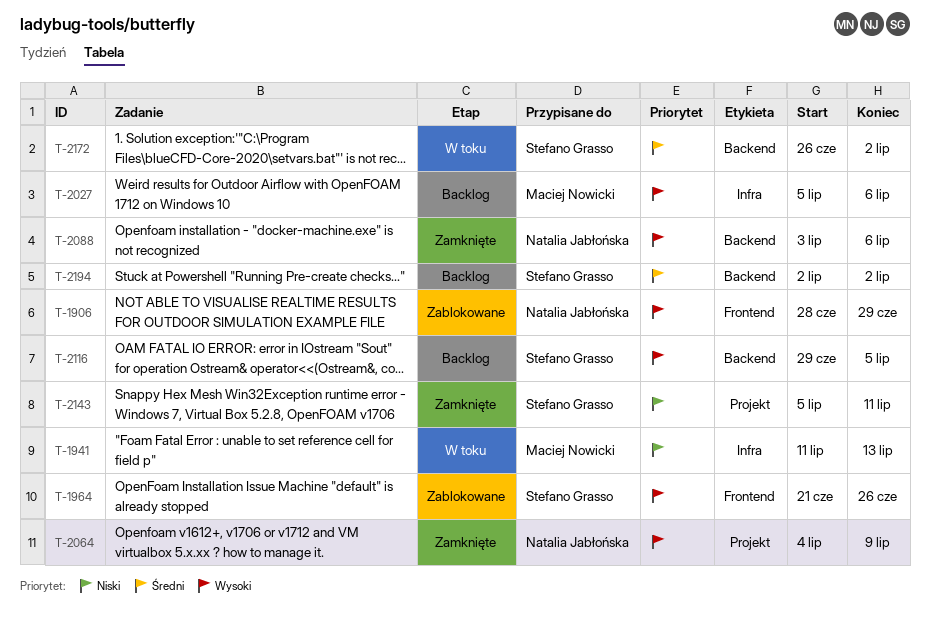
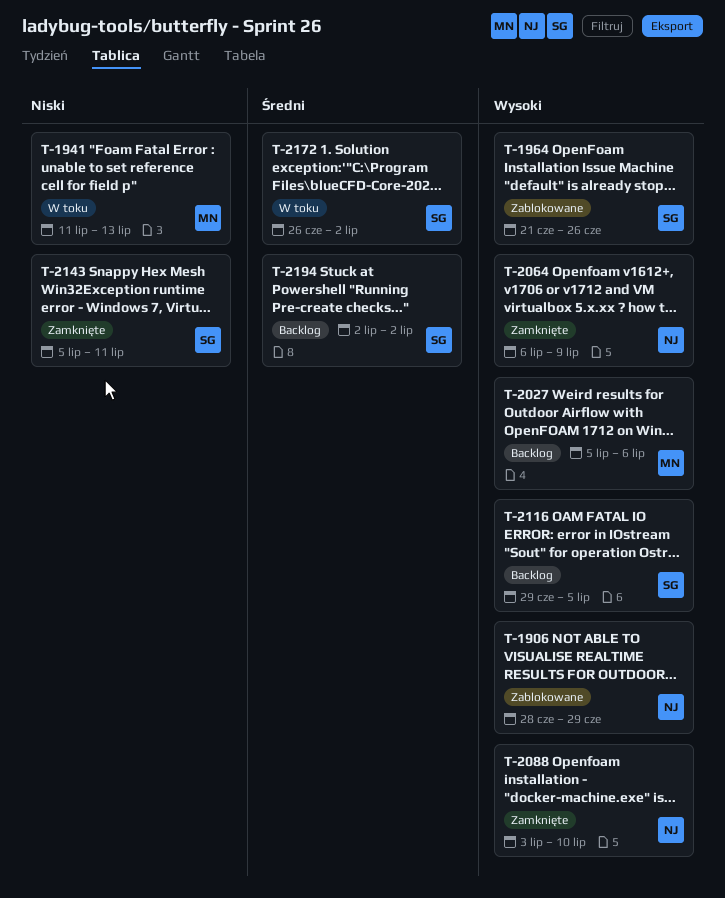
T-2064, start: Jul 4 -> Jul 6
T-2088, due: Jul 6 -> Jul 10

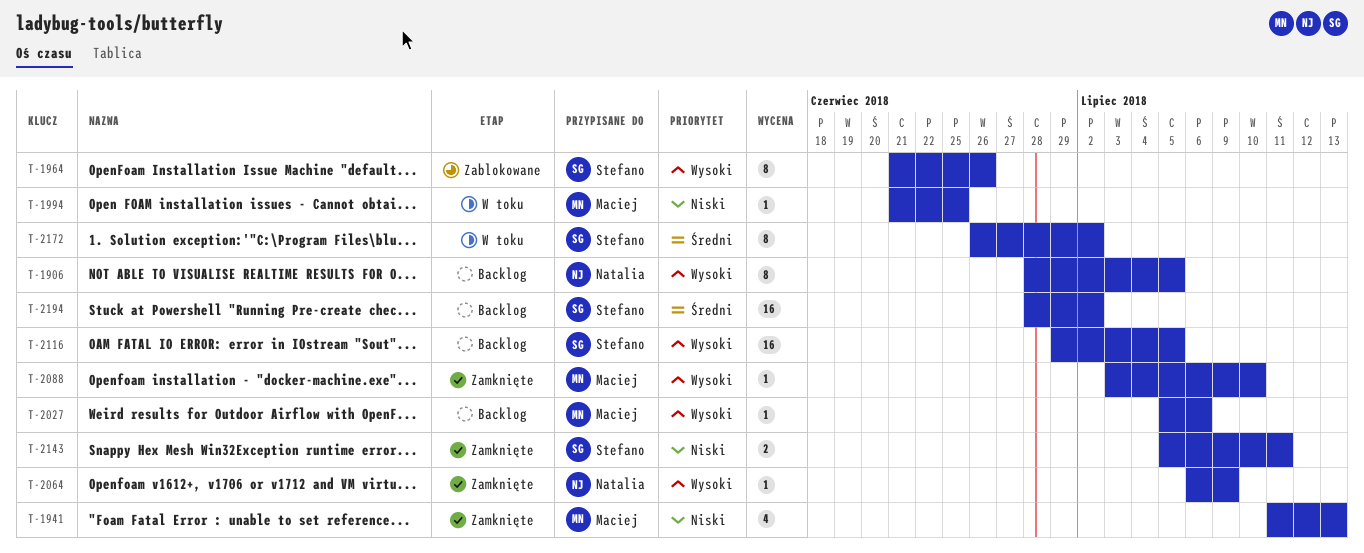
T-1906, status: Zablokowane -> Backlog
T-1906, due: Jun 29 -> Jul 5
T-1941, status: W toku -> Zamknięte
T-1994: none -> present
T-2088, owner: Natalia -> Maciej
T-2194, start: Jul 2 -> Jun 28

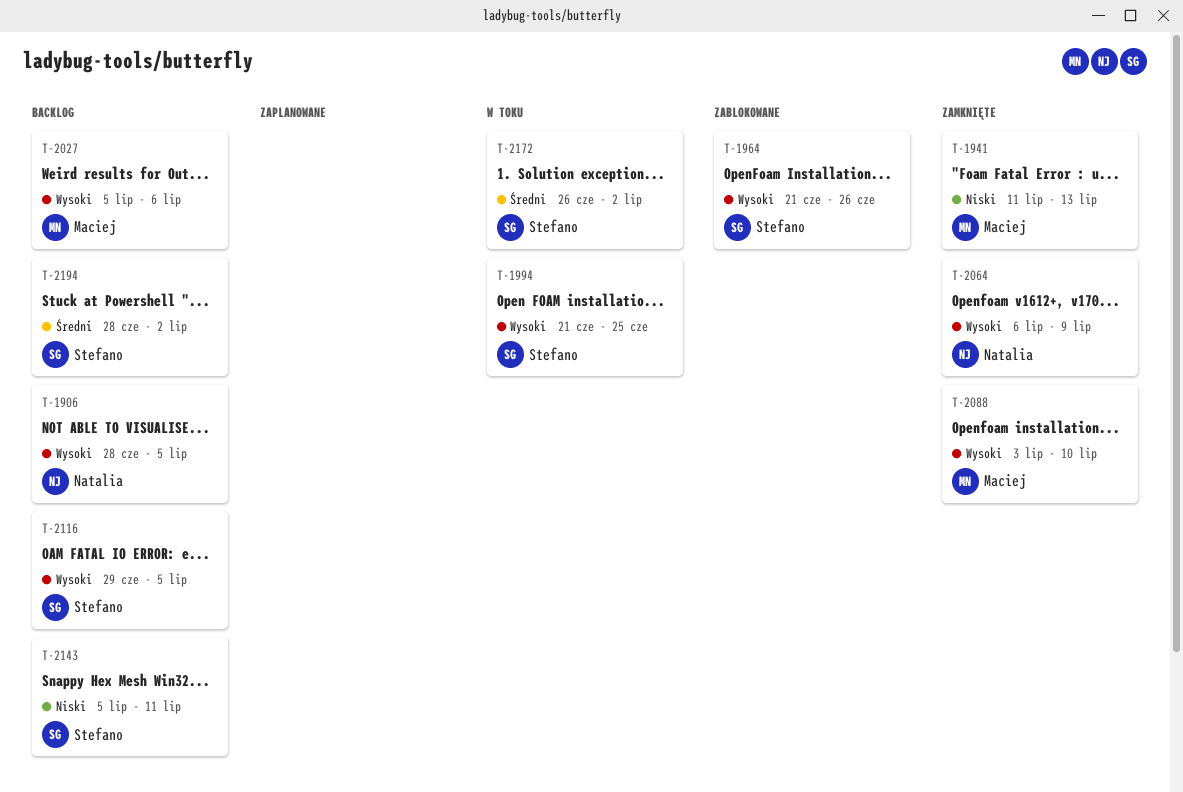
T-1994, owner: Maciej -> Stefano
T-1994, priority: Niski -> Wysoki
T-2143, status: Zamknięte -> Backlog

